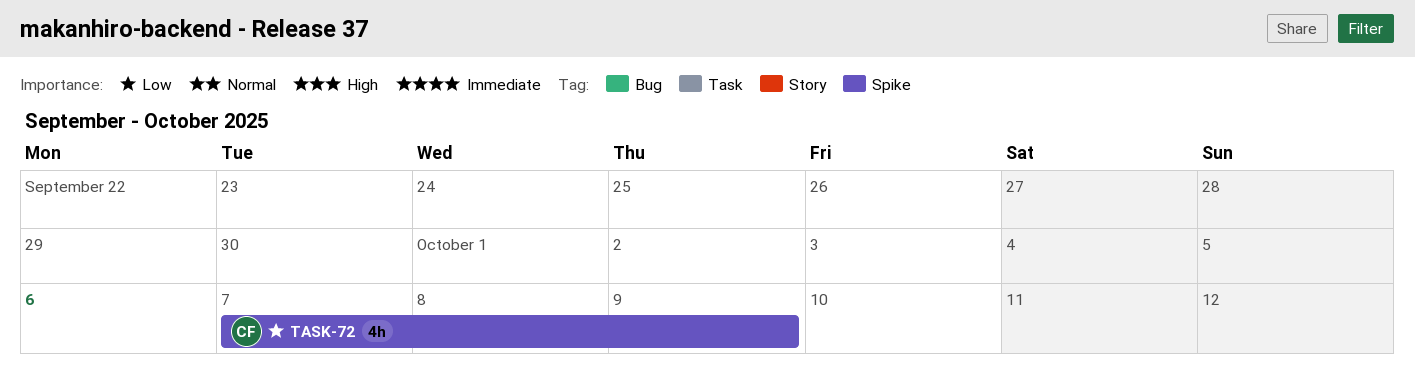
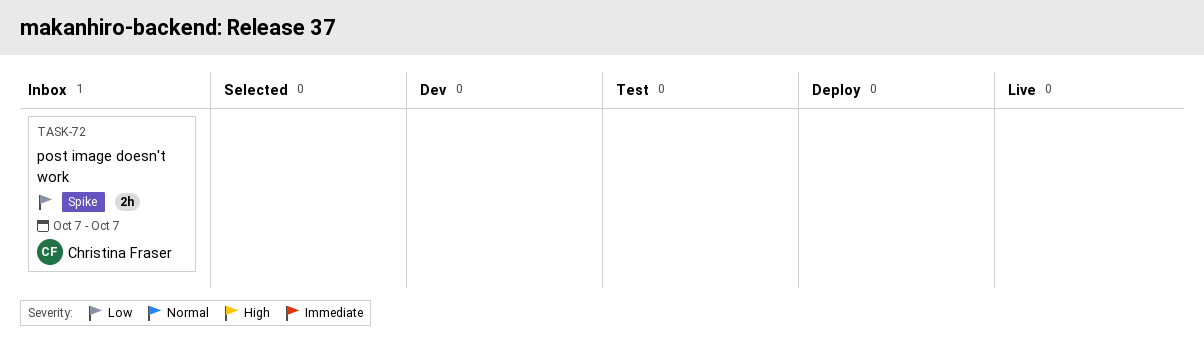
TASK-72, estimate: 4h -> 2h
TASK-72, due: Oct 9 -> Oct 7

